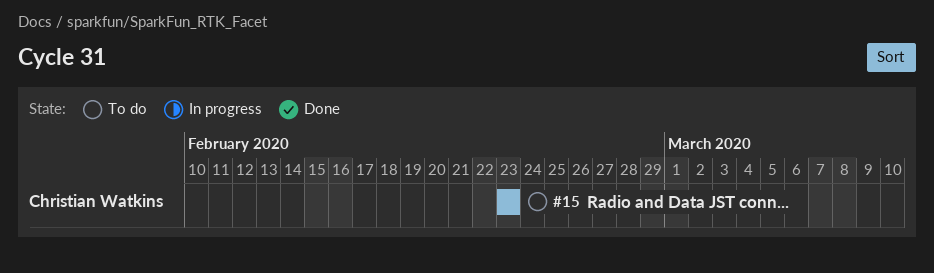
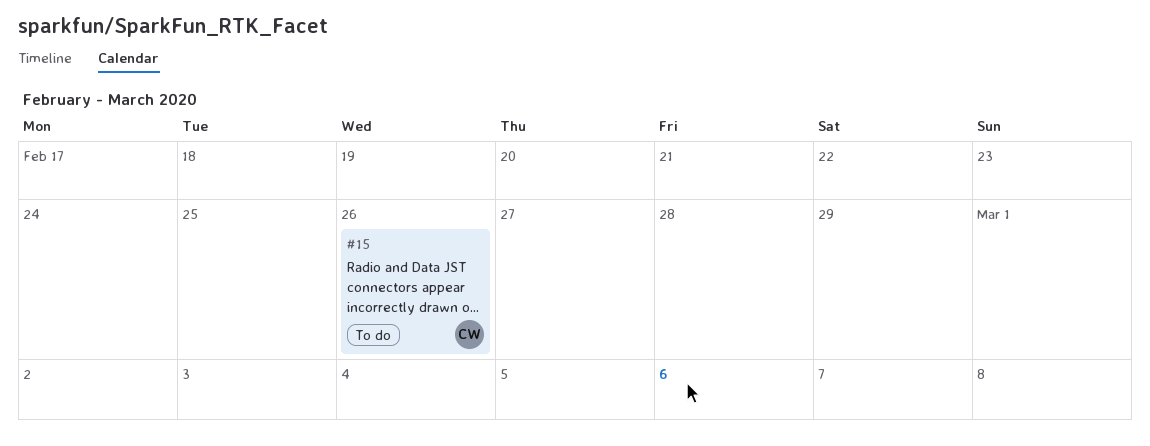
#15, due: Feb 23 -> Feb 26

